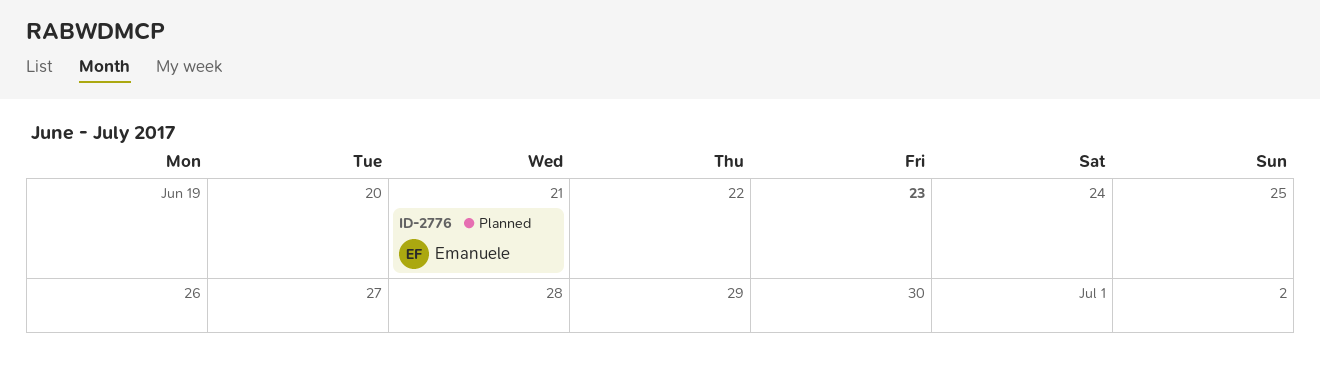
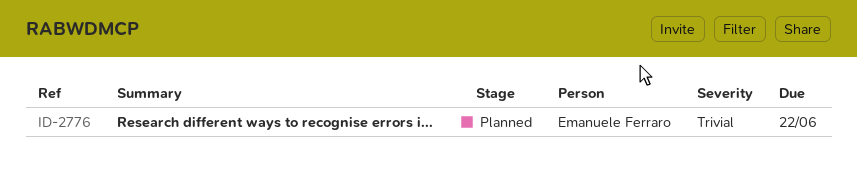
ID-2776, due: Jun 21 -> Jun 22

